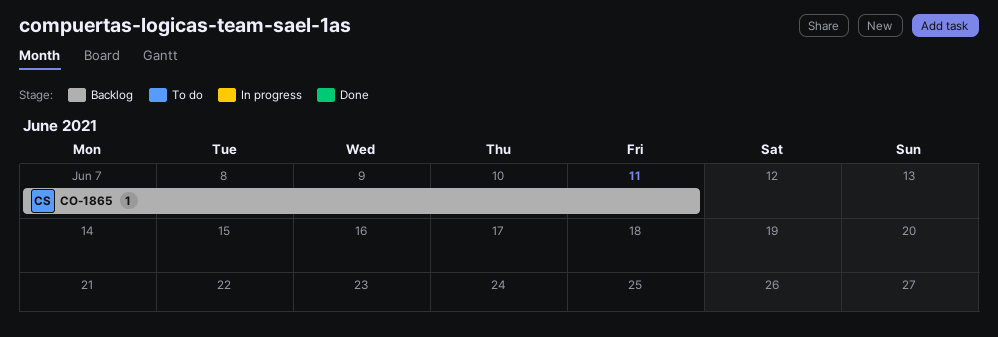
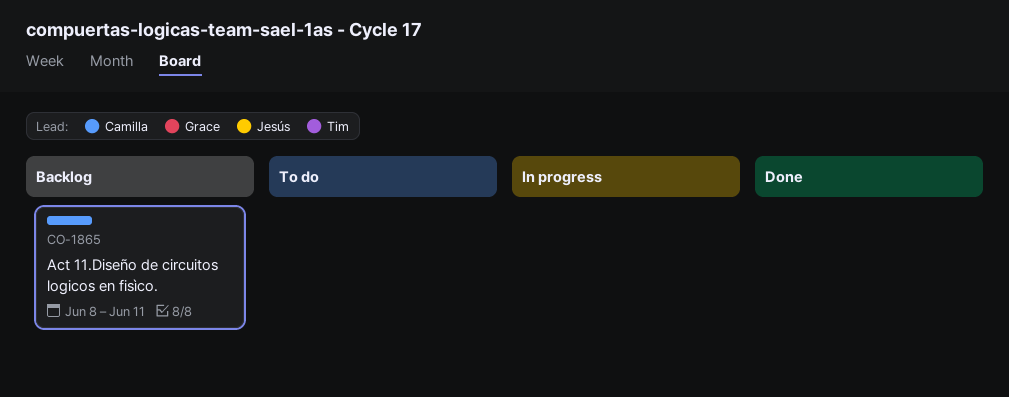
CO-1865, start: Jun 7 -> Jun 8

